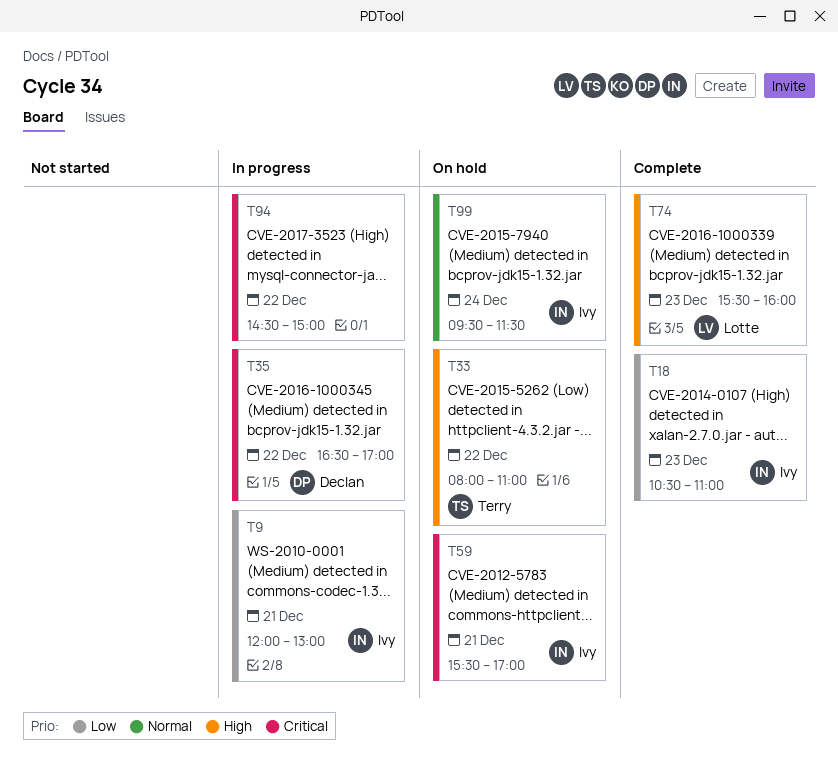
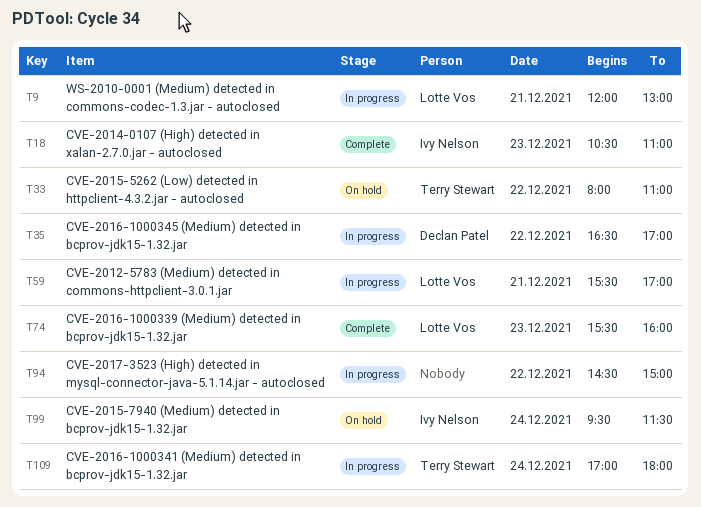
T9, owner: Ivy Nelson -> Lotte Vos
T59, status: On hold -> In progress
T59, owner: Ivy Nelson -> Lotte Vos
T109: none -> present

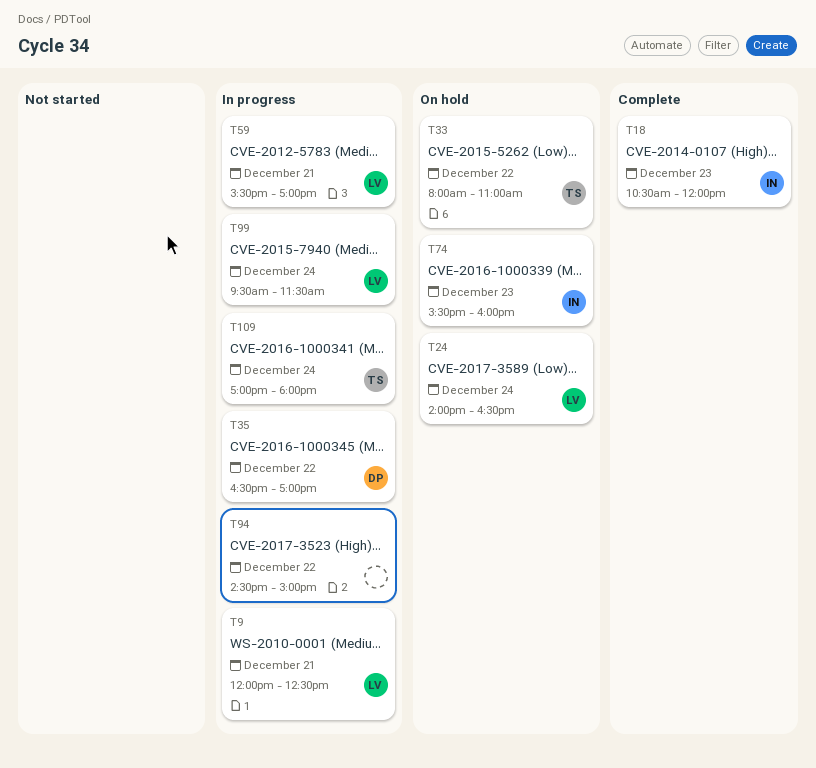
T9, ends: 13:00 -> 12:30
T18, ends: 11:00 -> 12:00
T24: none -> present
T74, status: Complete -> On hold
T74, owner: Lotte Vos -> Ivy Nelson
T99, status: On hold -> In progress
T99, owner: Ivy Nelson -> Lotte Vos

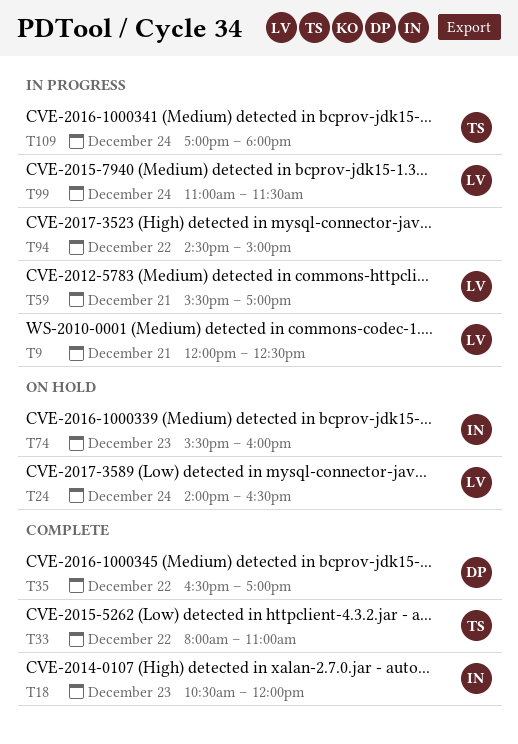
T33, status: On hold -> Complete
T35, status: In progress -> Complete
T99, begins: 09:30 -> 11:00

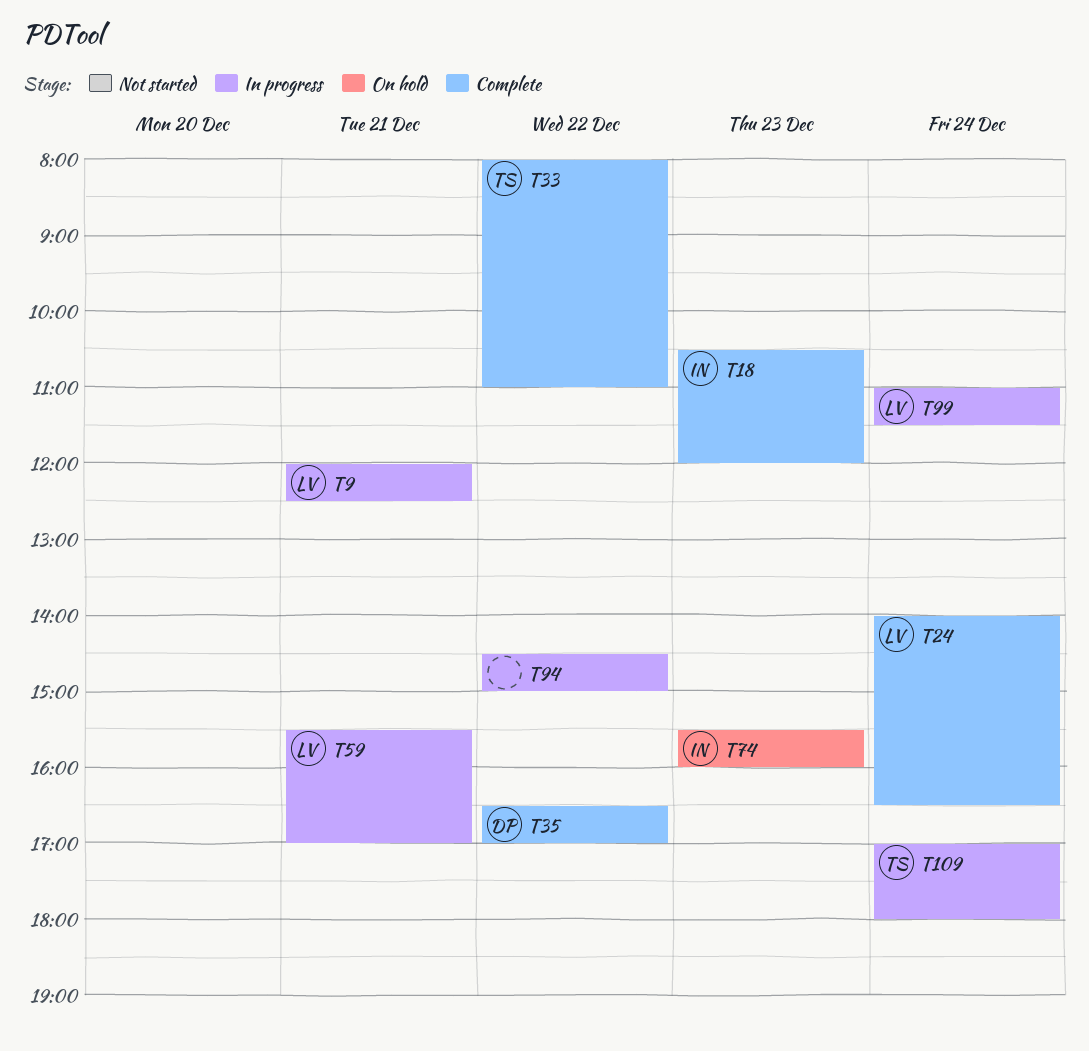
T24, status: On hold -> Complete

